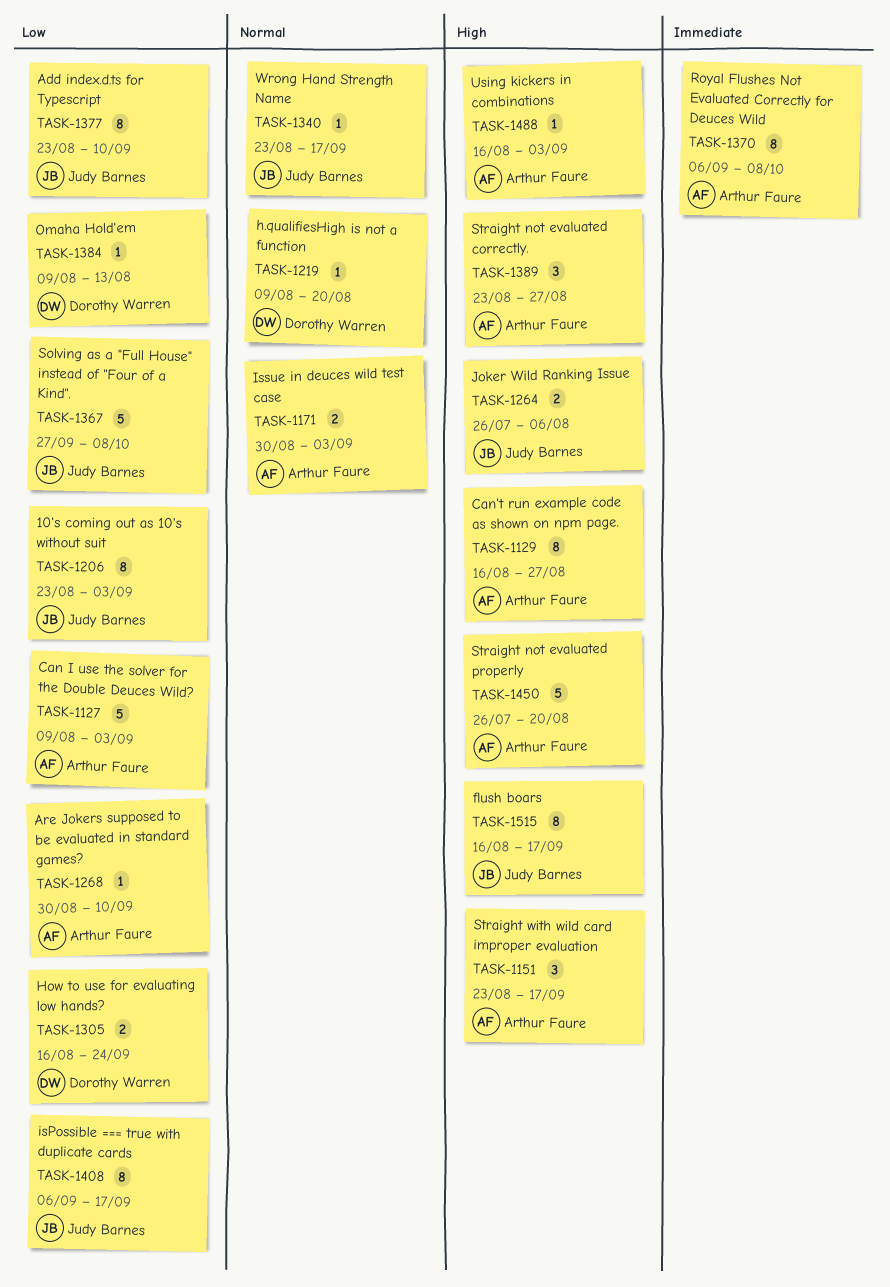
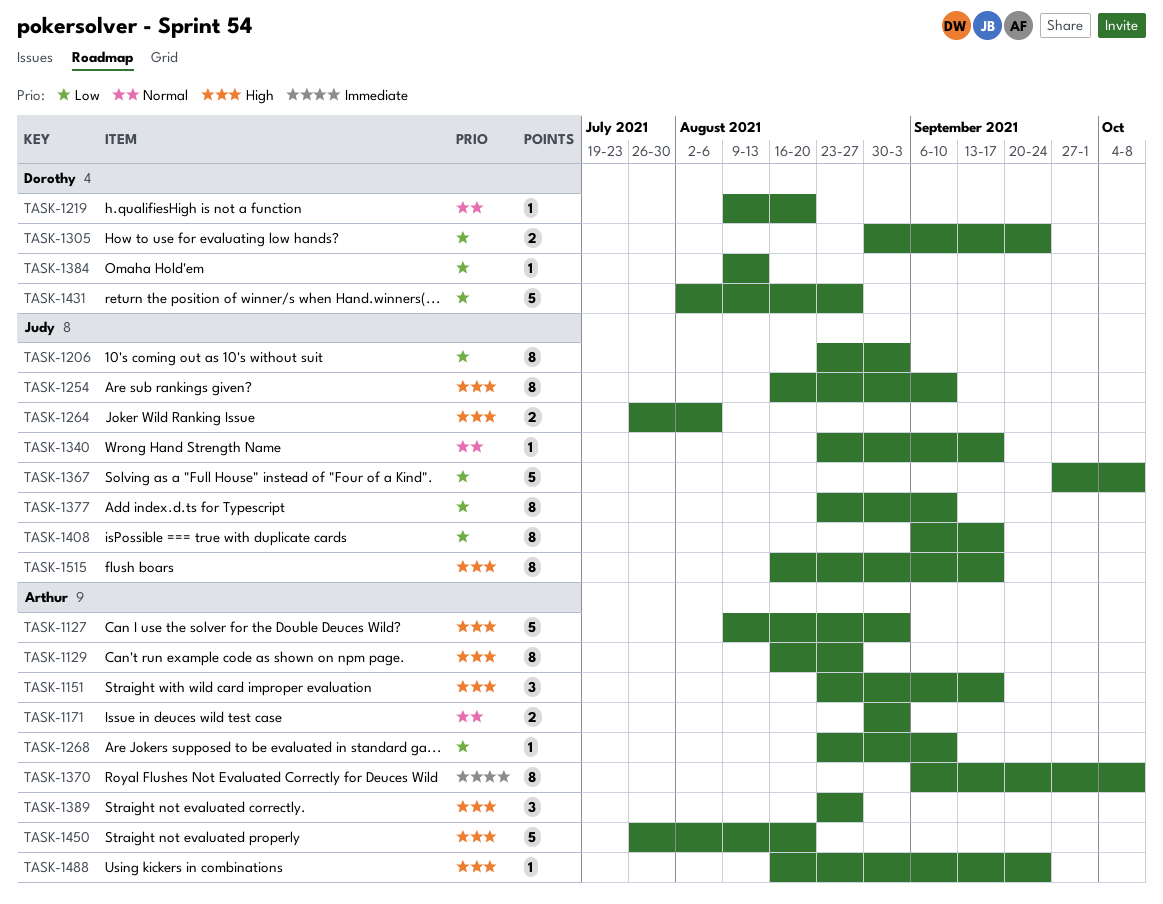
TASK-1127, priority: Low -> High
TASK-1254: none -> present
TASK-1268, start: Aug 30 -> Aug 23
TASK-1305, start: Aug 16 -> Aug 30
TASK-1431: none -> present
TASK-1488, due: Sep 3 -> Sep 24

